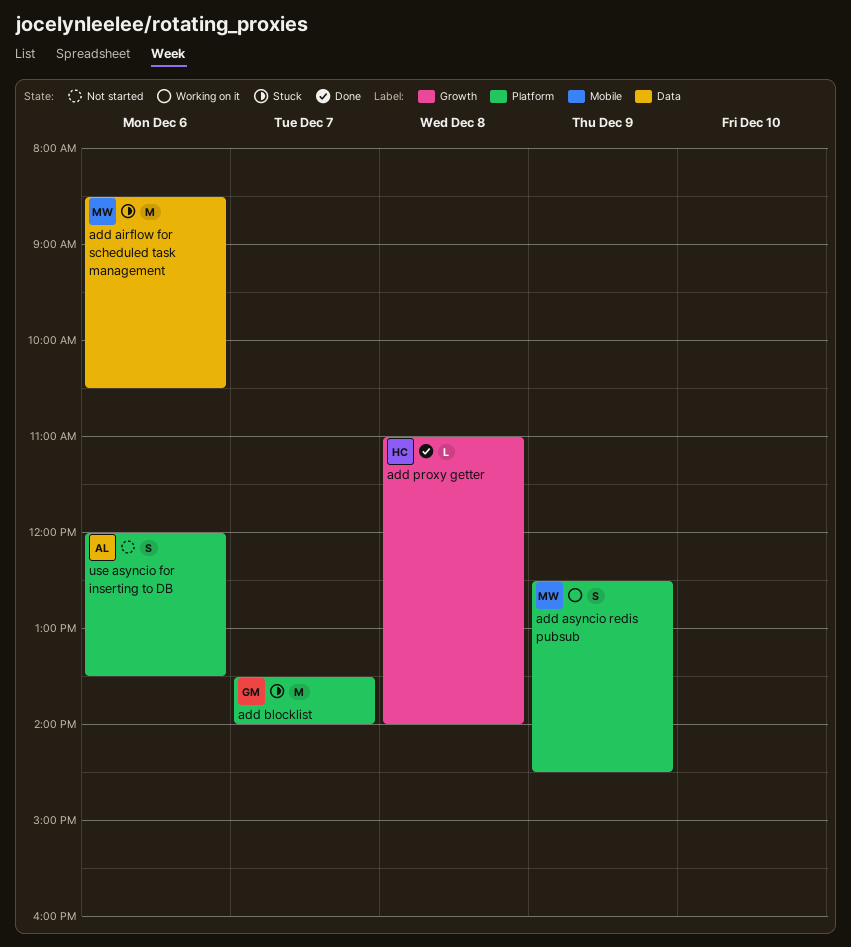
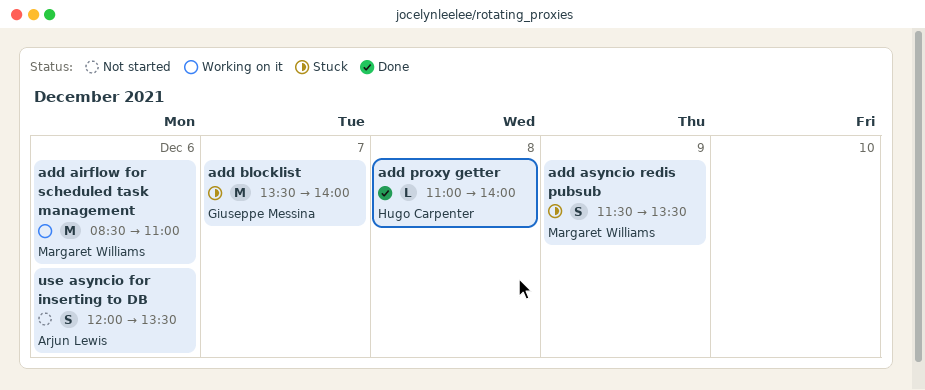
add airflow for scheduled task management, status: Stuck -> Working on it
add airflow for scheduled task management, ends: 10:30 -> 11:00
add asyncio redis pubsub, status: Working on it -> Stuck
add asyncio redis pubsub, begins: 12:30 -> 11:30
add asyncio redis pubsub, ends: 14:30 -> 13:30

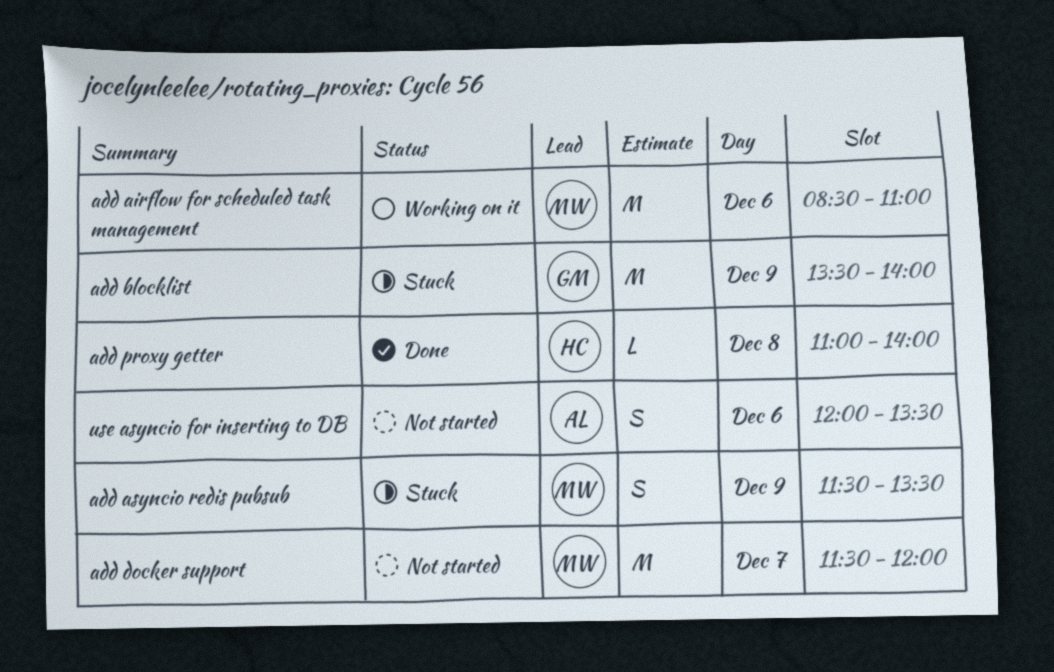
add blocklist, day: Dec 7 -> Dec 9
add docker support: none -> present

